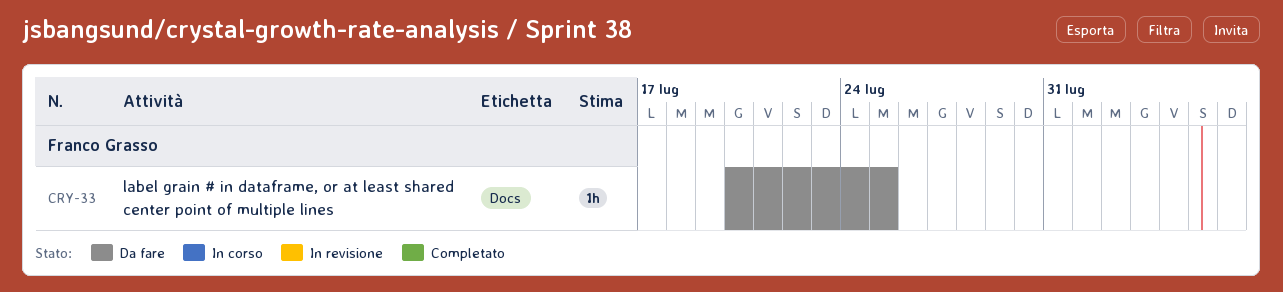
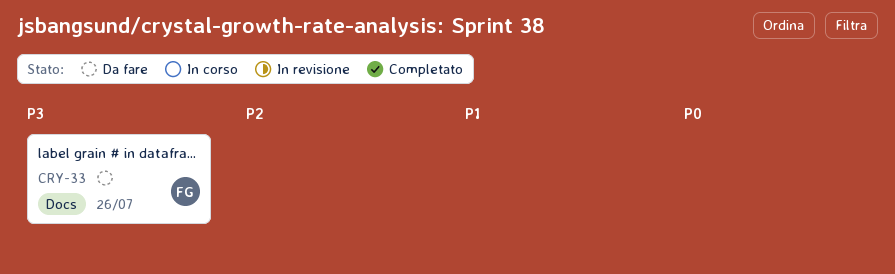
CRY-33, due: Jul 25 -> Jul 26

